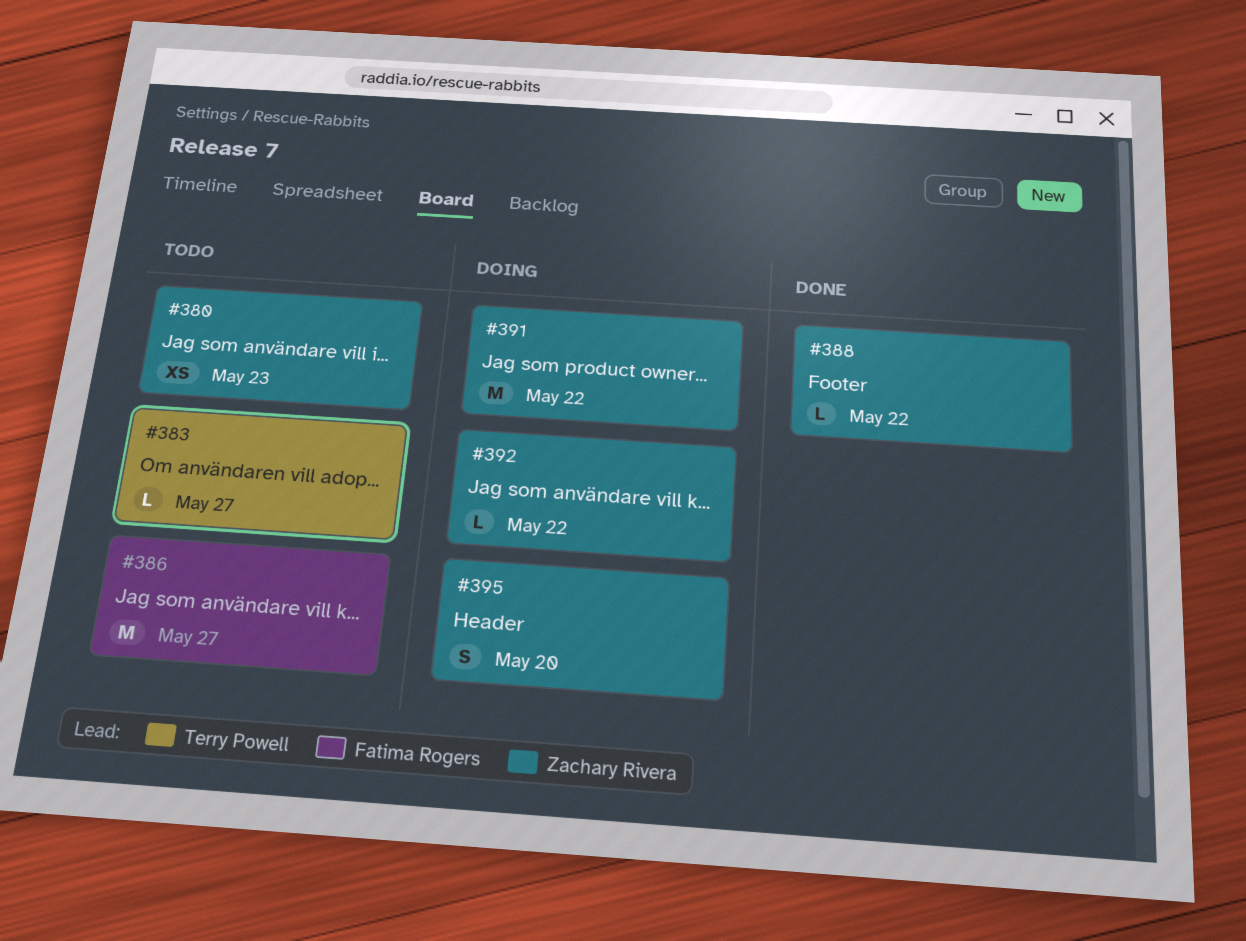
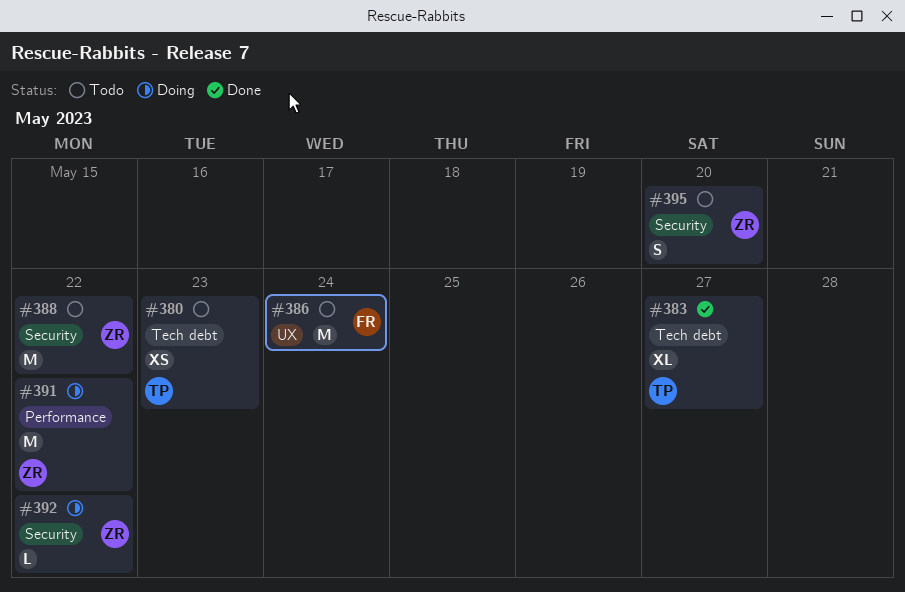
#380, owner: Zachary Rivera -> Terry Powell
#383, status: Todo -> Done
#383, estimate: L -> XL
#386, due: May 27 -> May 24
#388, status: Done -> Todo
#388, estimate: L -> M
#395, status: Doing -> Todo

